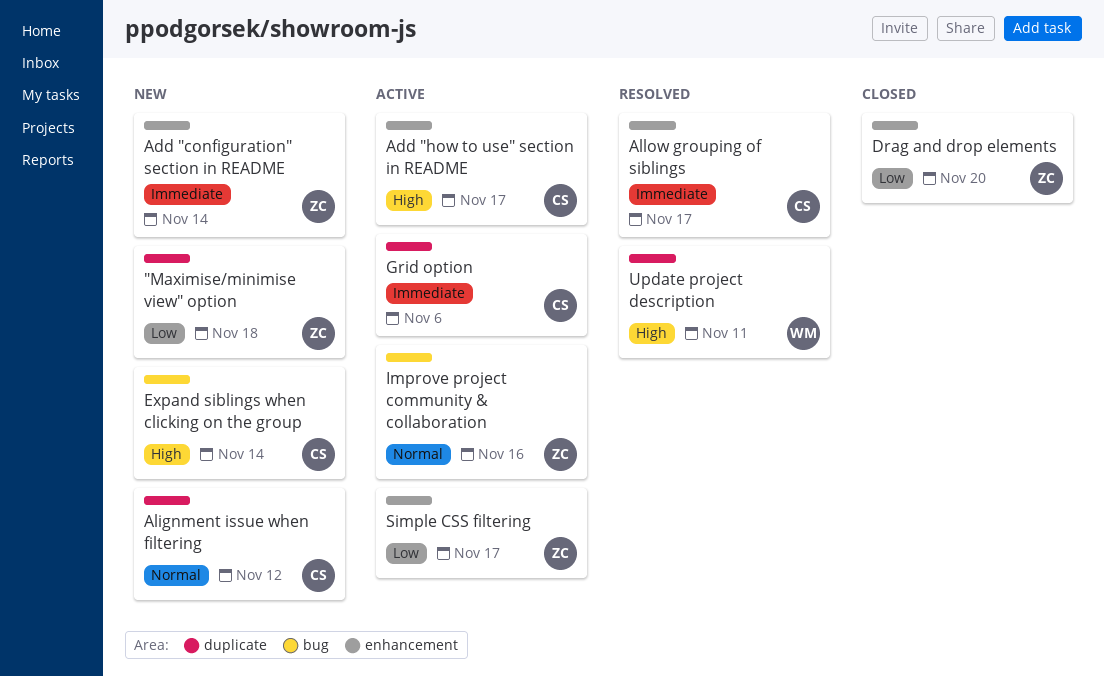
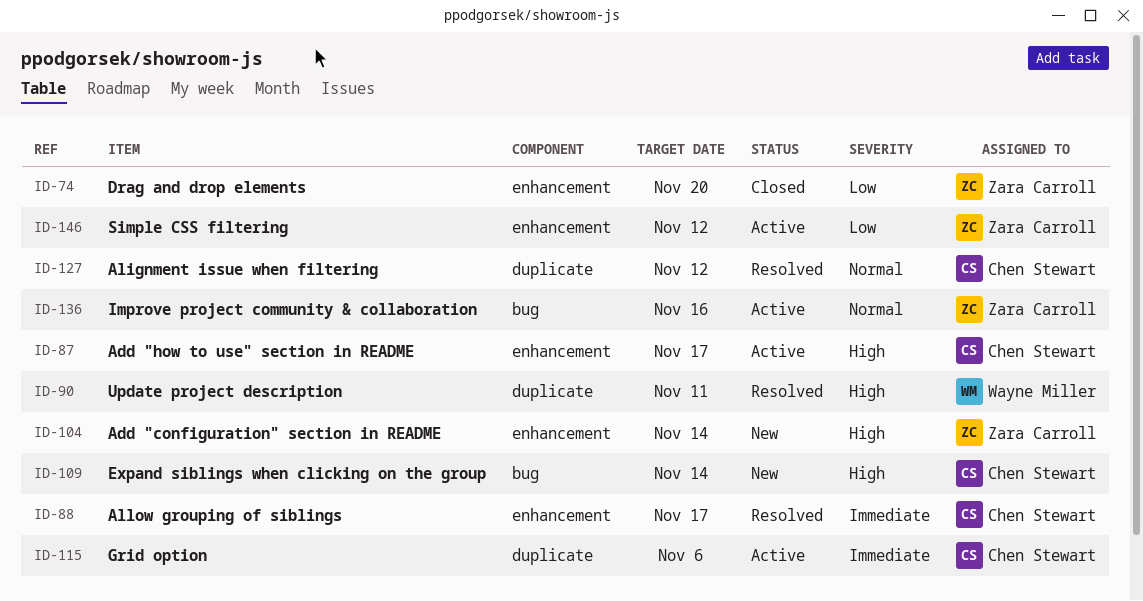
"Maximise/minimise view" option: present -> none
Add "configuration" section in README, priority: Immediate -> High
Alignment issue when filtering, status: New -> Resolved
Simple CSS filtering, due: Nov 17 -> Nov 12

